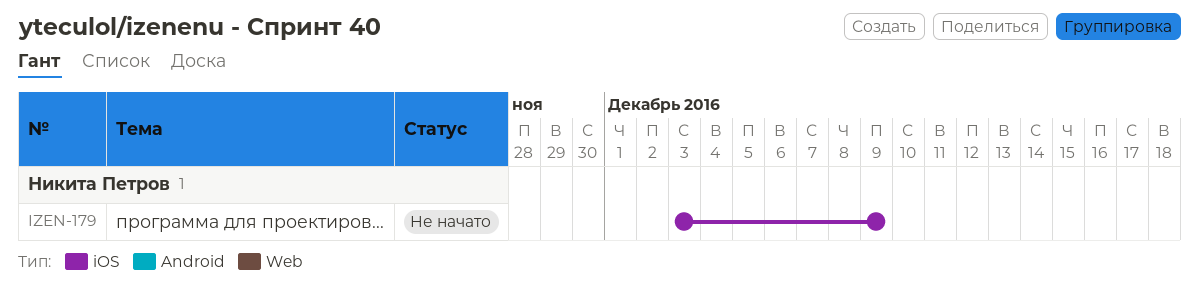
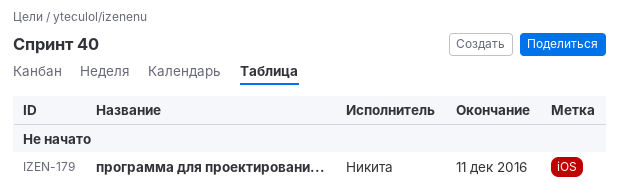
IZEN-179, due: Dec 9 -> Dec 11

